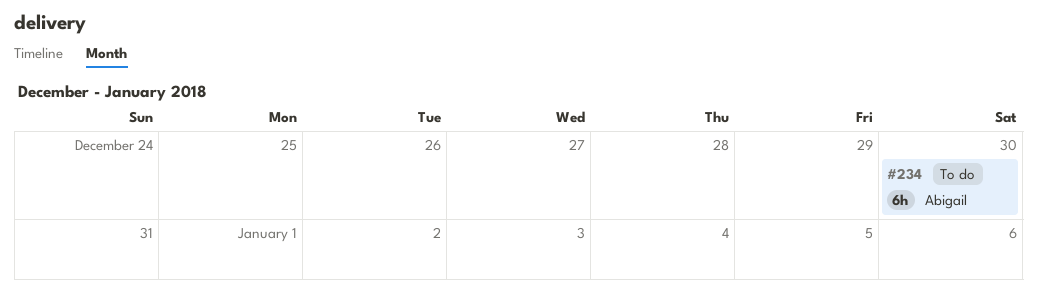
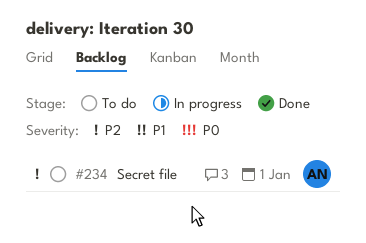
#234, due: Dec 30 -> Jan 1

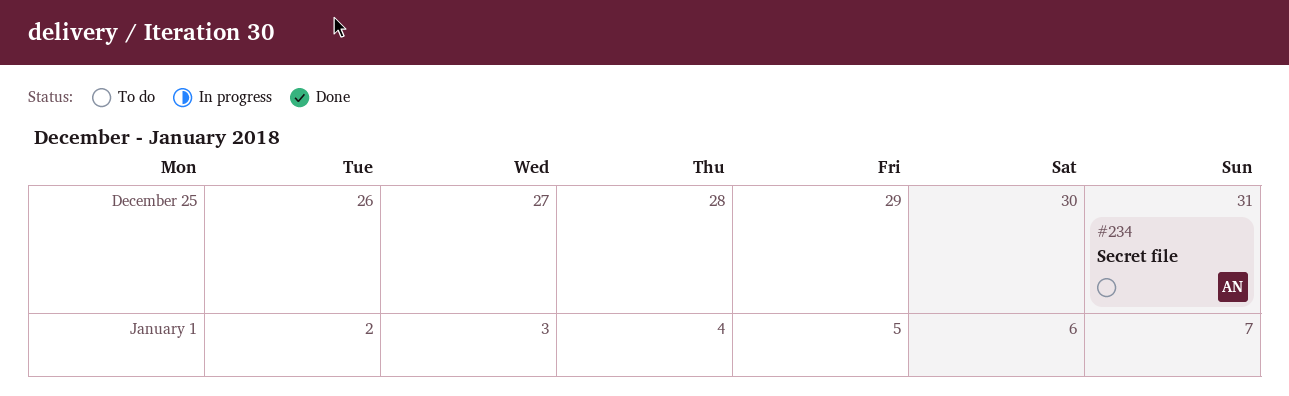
#234, due: Jan 1 -> Dec 31

